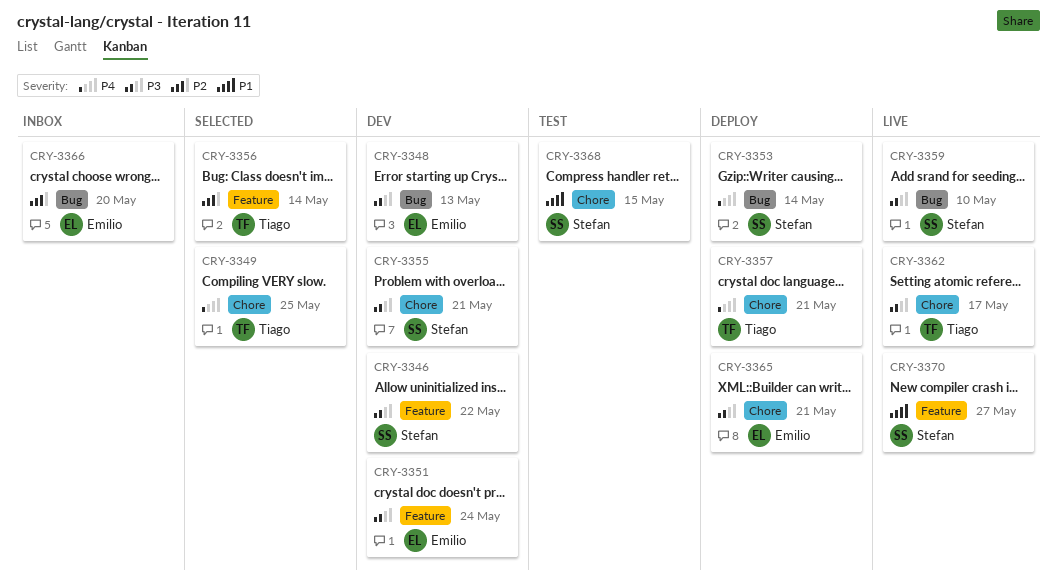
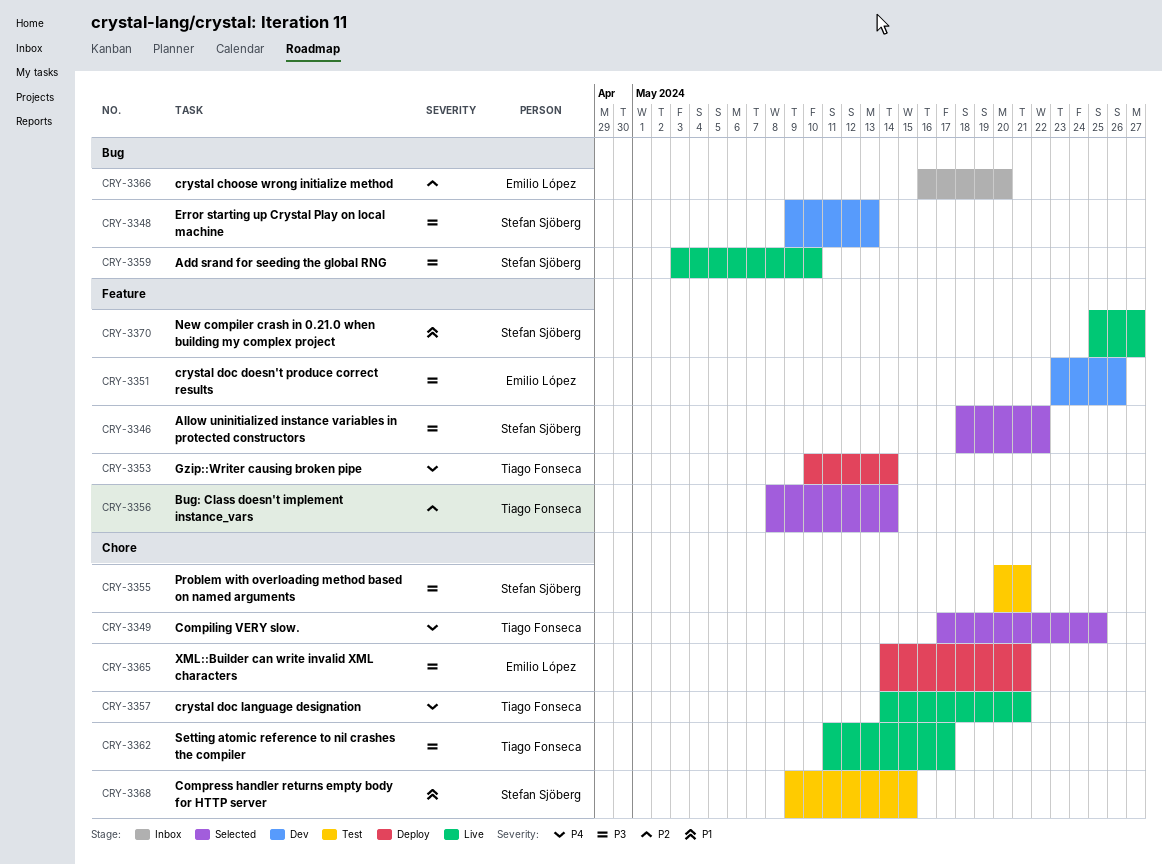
CRY-3346, status: Dev -> Selected
CRY-3348, owner: Emilio López -> Stefan Sjöberg
CRY-3351, due: May 24 -> May 26
CRY-3353, owner: Stefan Sjöberg -> Tiago Fonseca
CRY-3353, label: Bug -> Feature
CRY-3355, status: Dev -> Test
CRY-3357, status: Deploy -> Live

